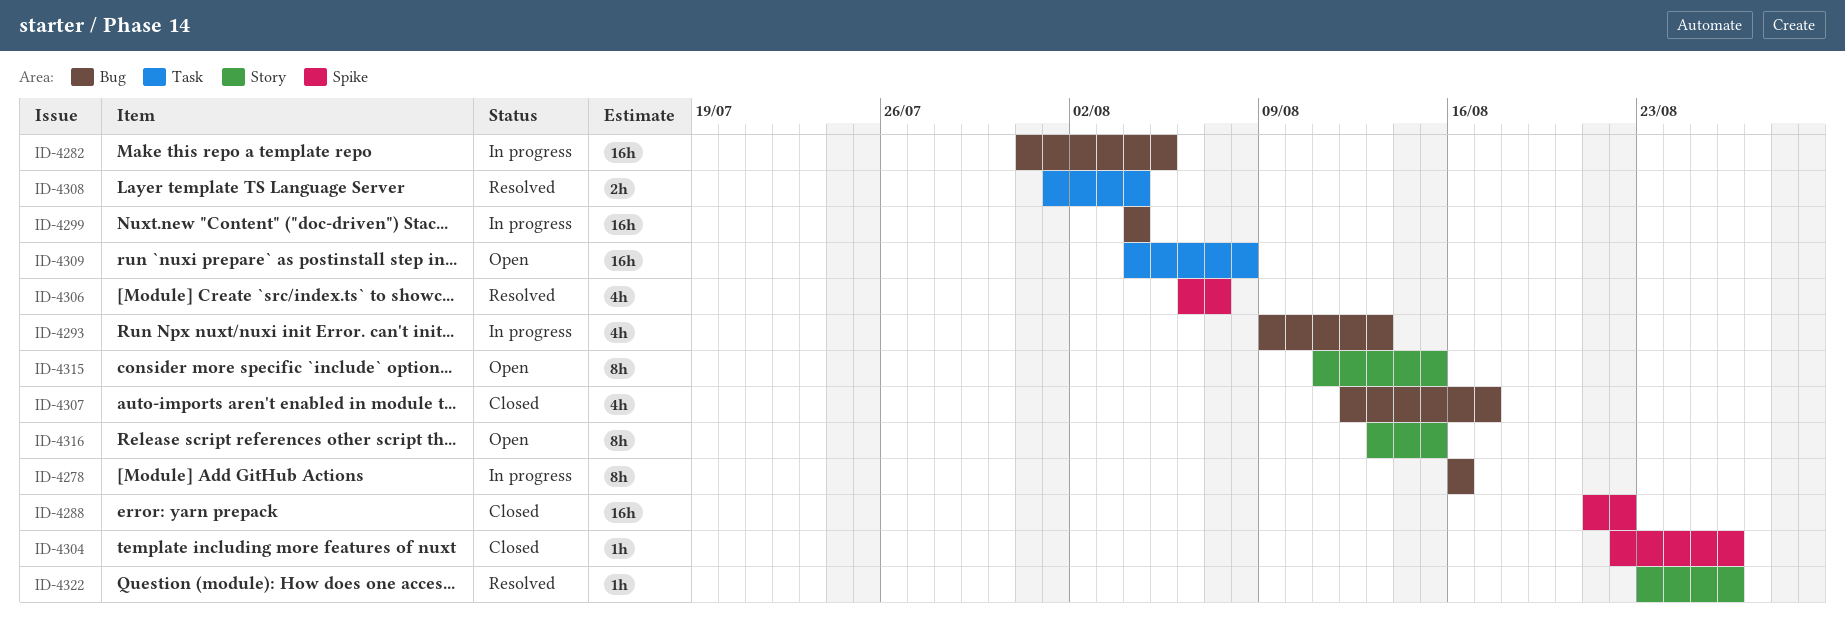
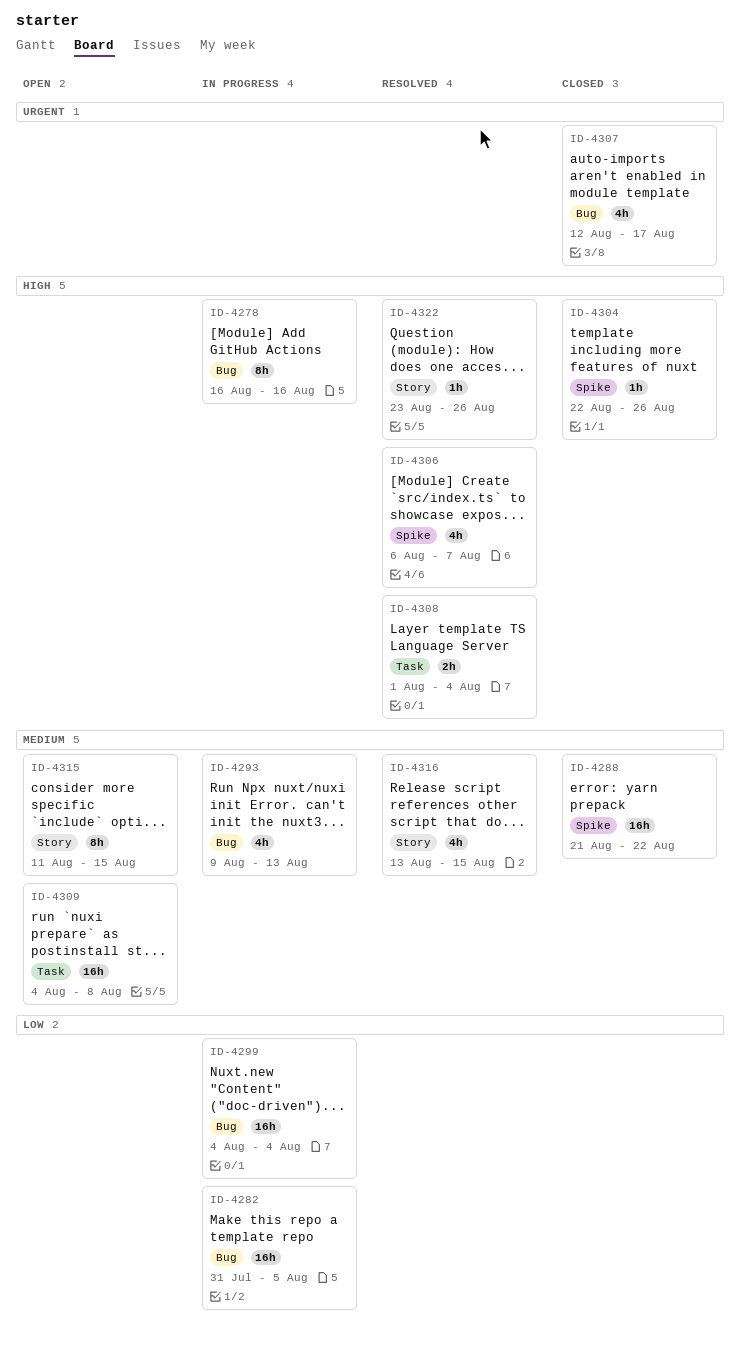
ID-4316, status: Open -> Resolved
ID-4316, estimate: 8h -> 4h

